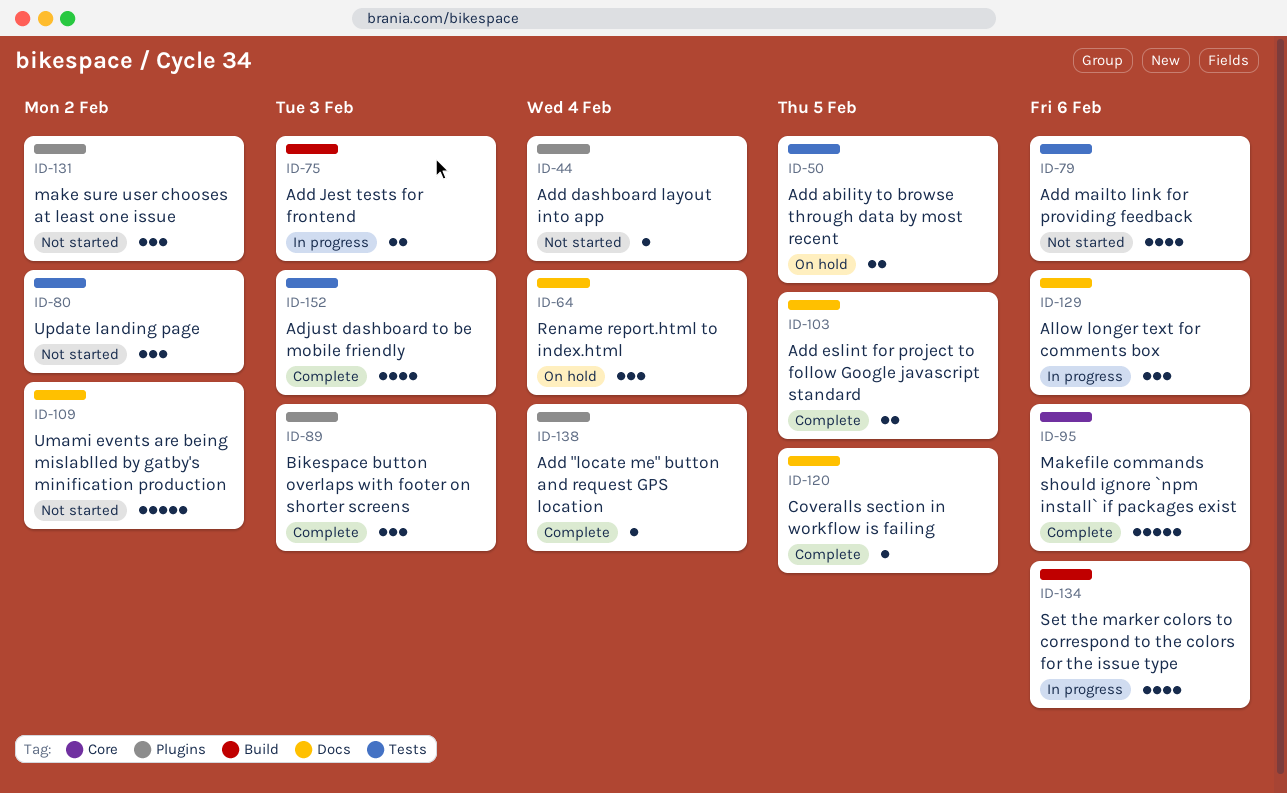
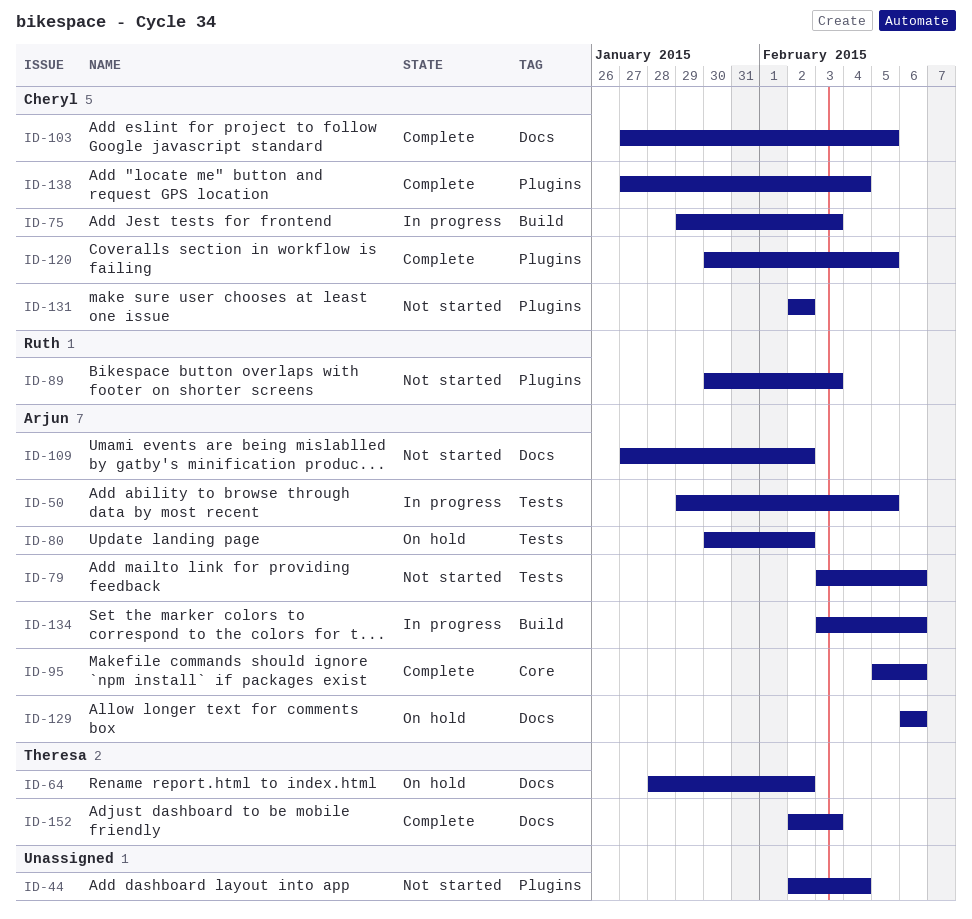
ID-50, status: On hold -> In progress
ID-64, due: Feb 4 -> Feb 2
ID-80, status: Not started -> On hold
ID-89, status: Complete -> Not started
ID-120, label: Docs -> Plugins
ID-129, status: In progress -> On hold
ID-152, label: Tests -> Docs

